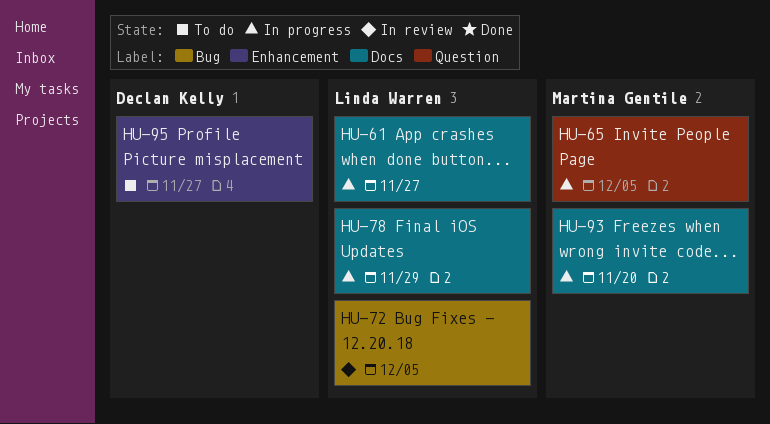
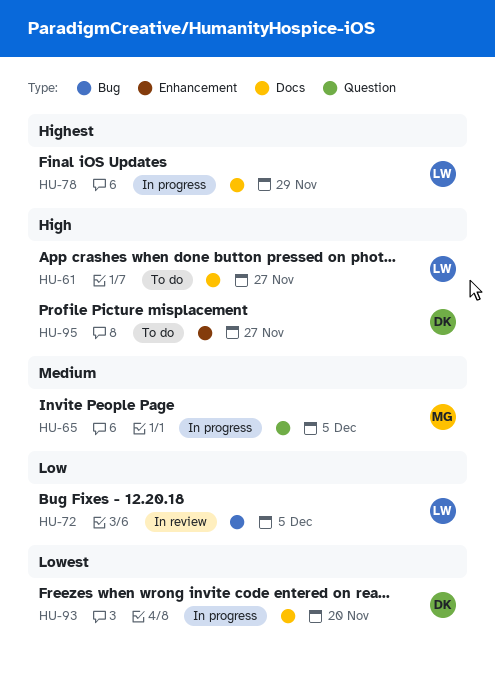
HU-61, status: In progress -> To do
HU-93, owner: Martina Gentile -> Declan Kelly

